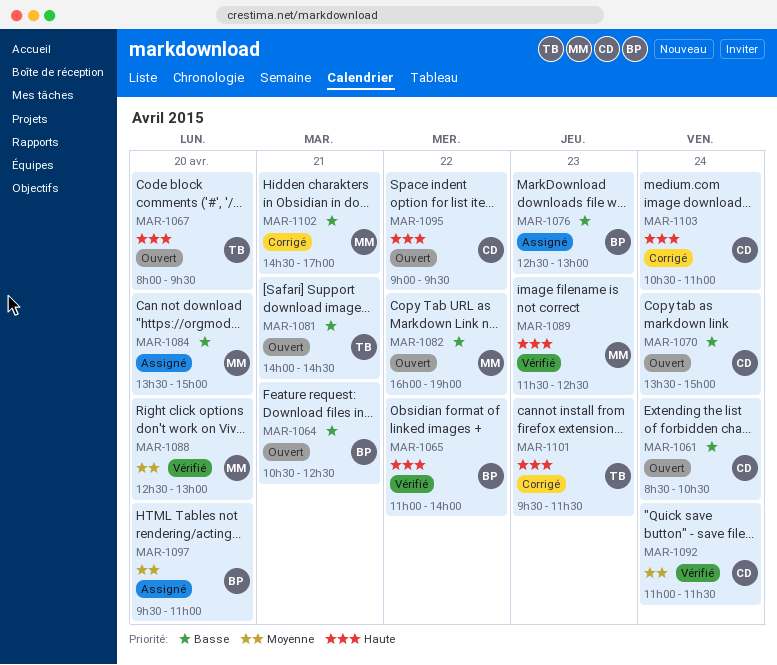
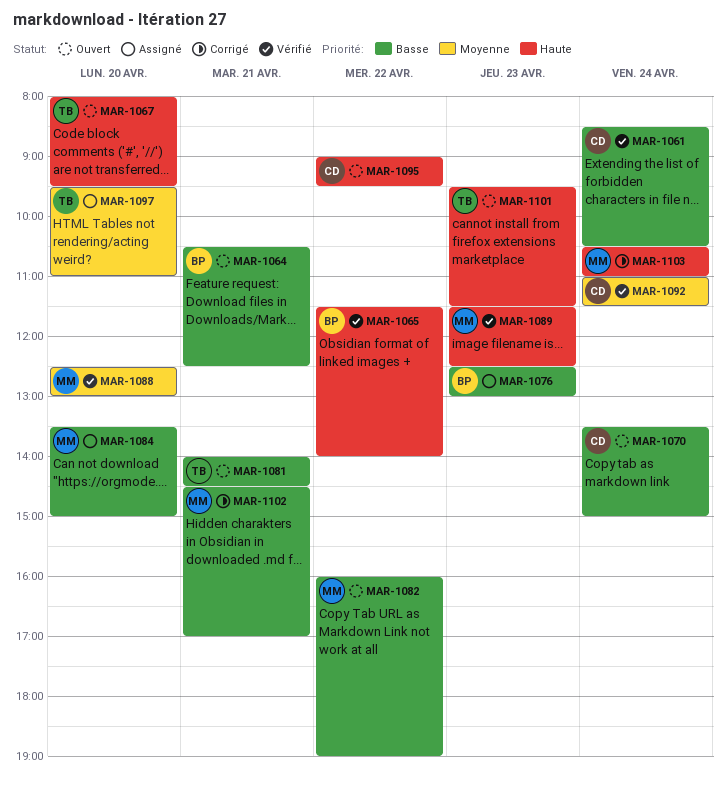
MAR-1061, status: Ouvert -> Vérifié
MAR-1065, begins: 11:00 -> 11:30
MAR-1097, owner: BP -> TB
MAR-1101, status: Corrigé -> Ouvert
MAR-1103, owner: CD -> MM

